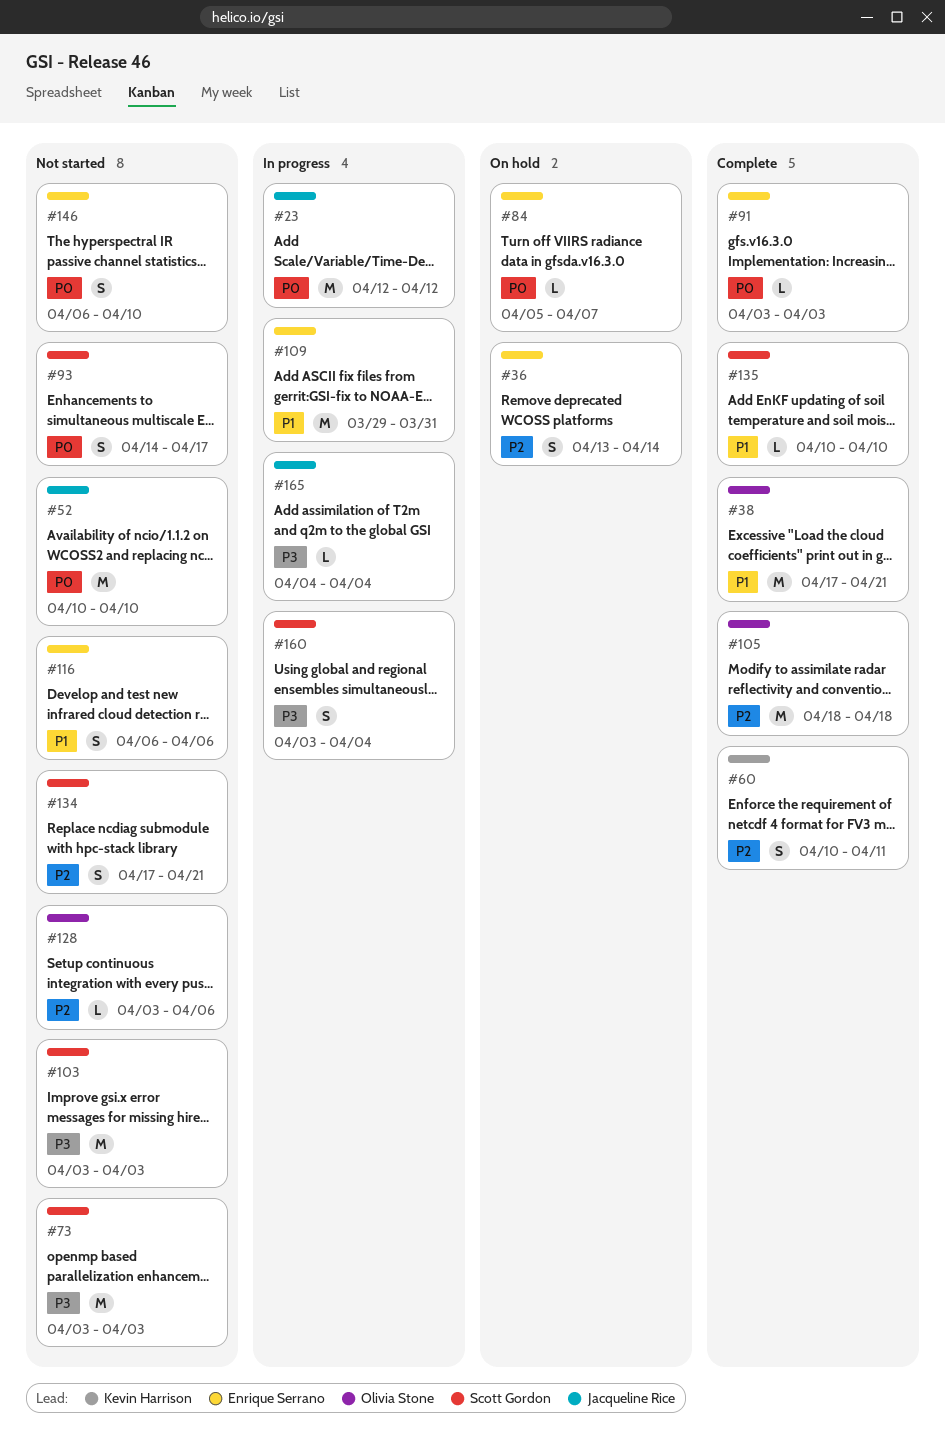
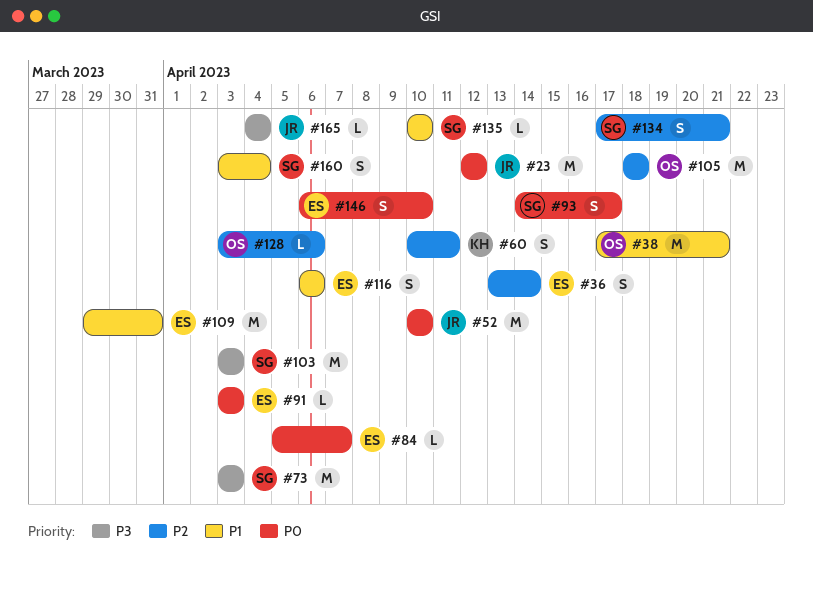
#160, priority: P3 -> P1

